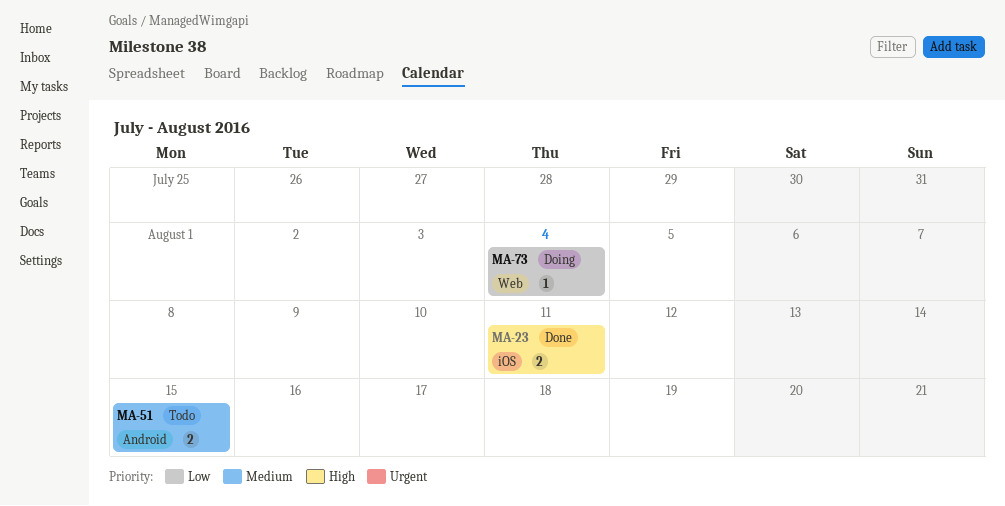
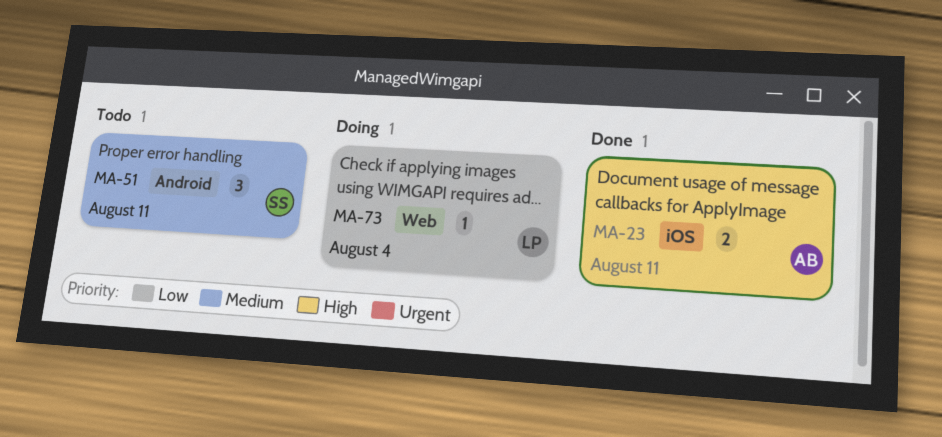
MA-51, estimate: 2 -> 3
MA-51, due: Aug 15 -> Aug 11

